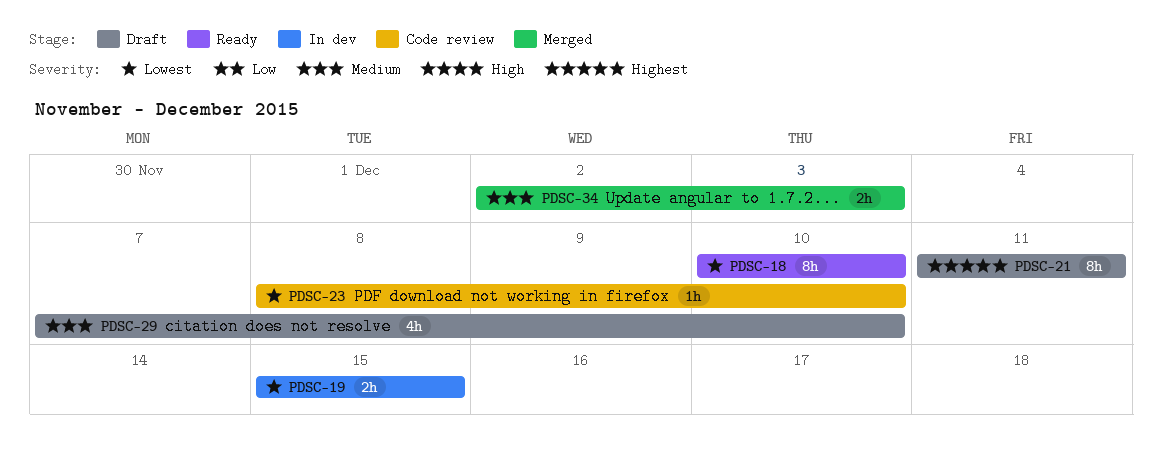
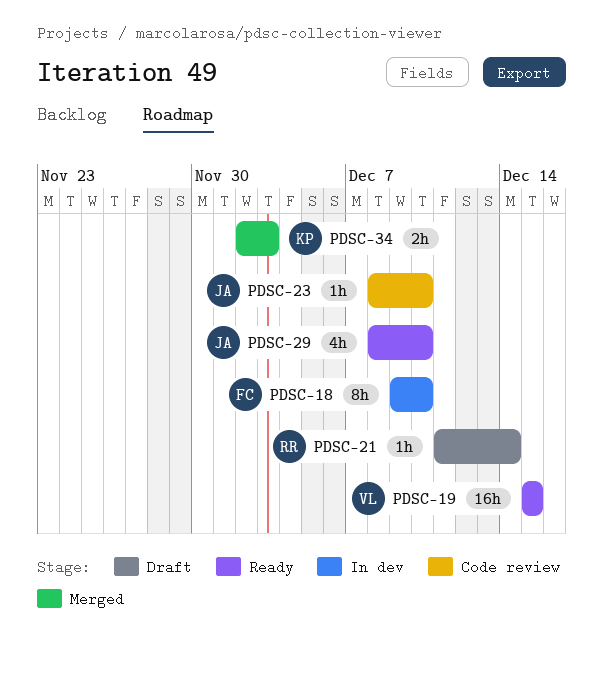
PDSC-18, status: Ready -> In dev
PDSC-18, start: Dec 10 -> Dec 9
PDSC-19, status: In dev -> Ready
PDSC-19, estimate: 2h -> 16h
PDSC-21, estimate: 8h -> 1h
PDSC-21, due: Dec 11 -> Dec 14
PDSC-29, status: Draft -> Ready
PDSC-29, start: Dec 7 -> Dec 8

